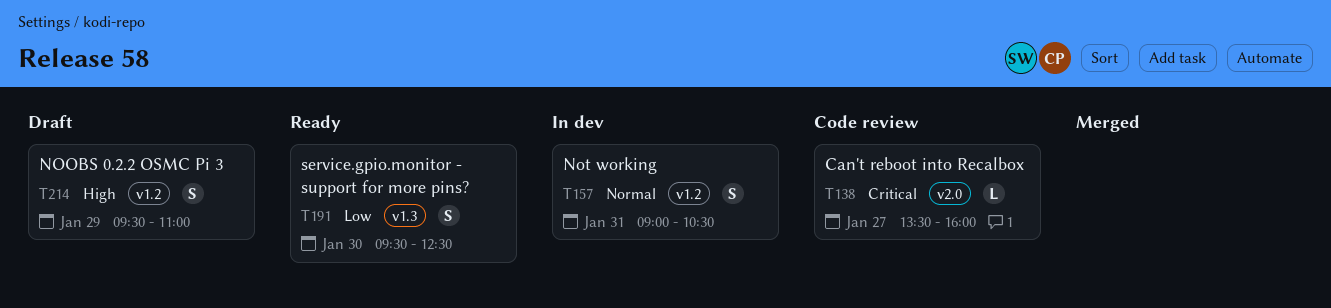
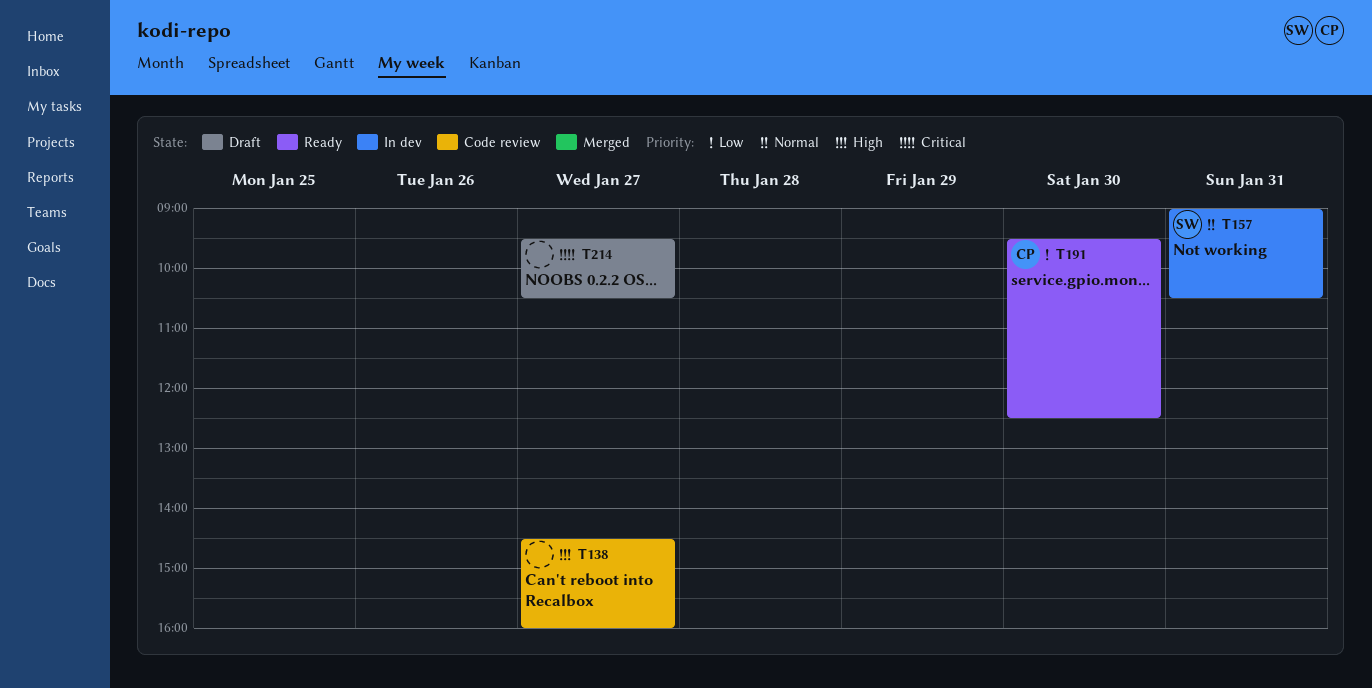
T138, priority: Critical -> High
T138, begins: 13:30 -> 14:30
T214, priority: High -> Critical
T214, day: Jan 29 -> Jan 27
T214, ends: 11:00 -> 10:30

